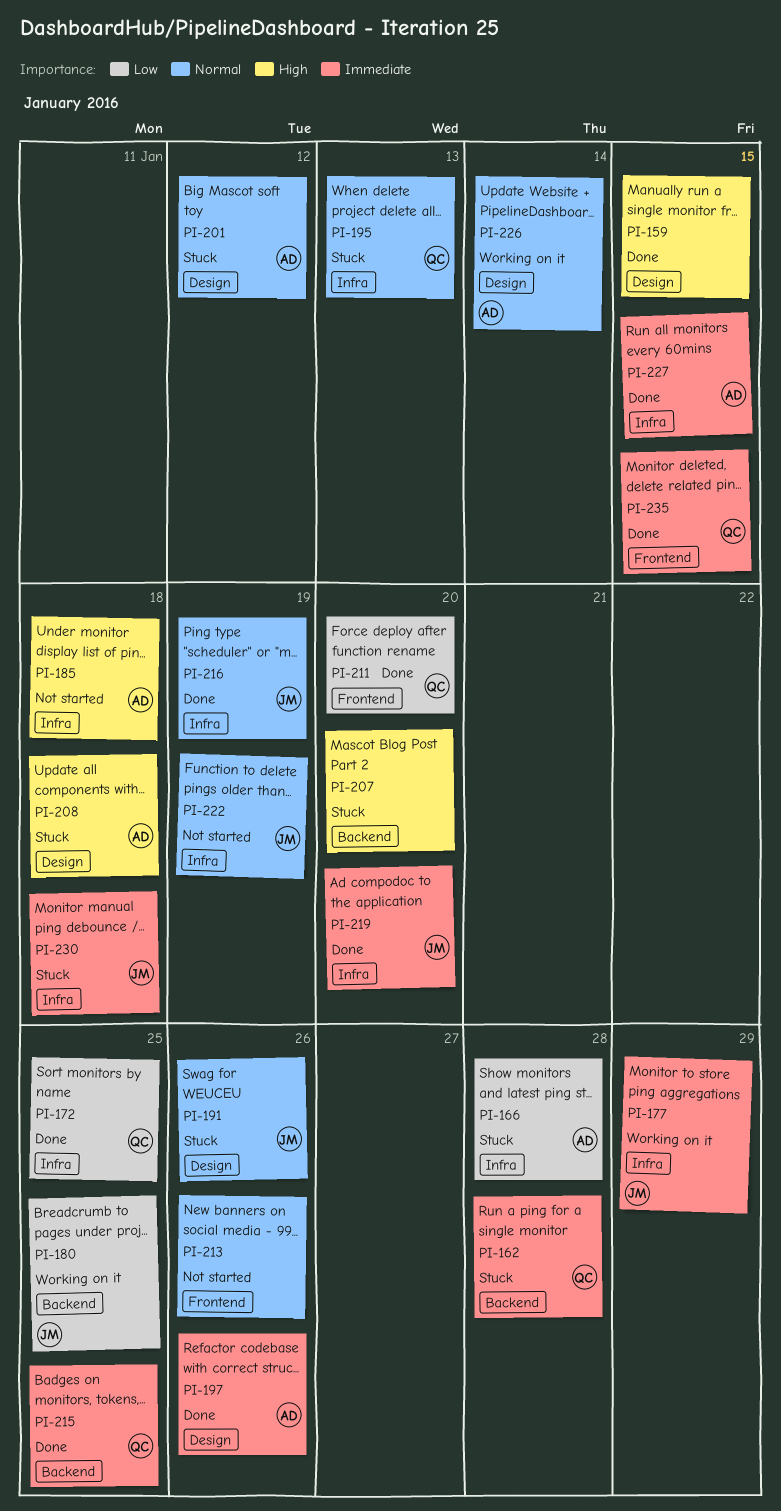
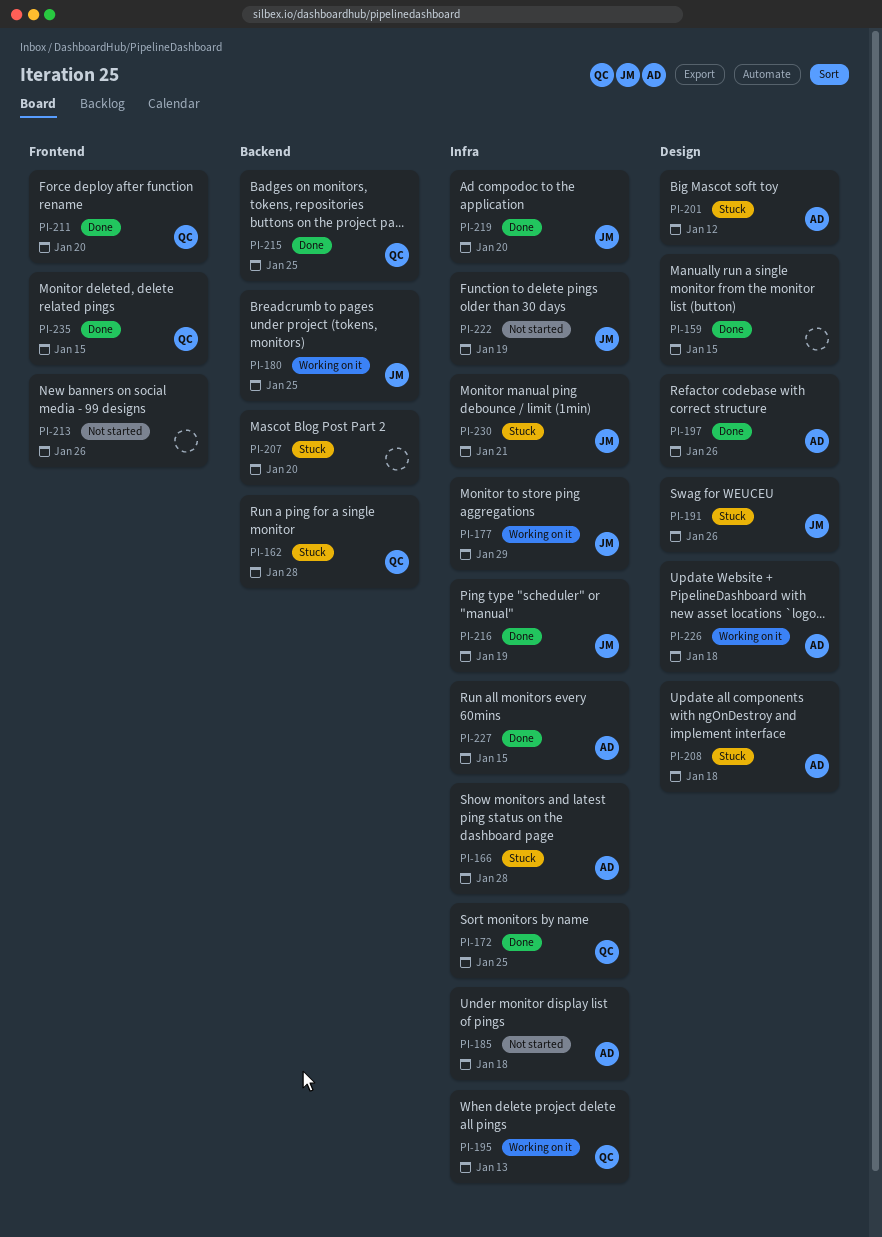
PI-195, status: Stuck -> Working on it
PI-226, due: Jan 14 -> Jan 18
PI-230, due: Jan 18 -> Jan 21

